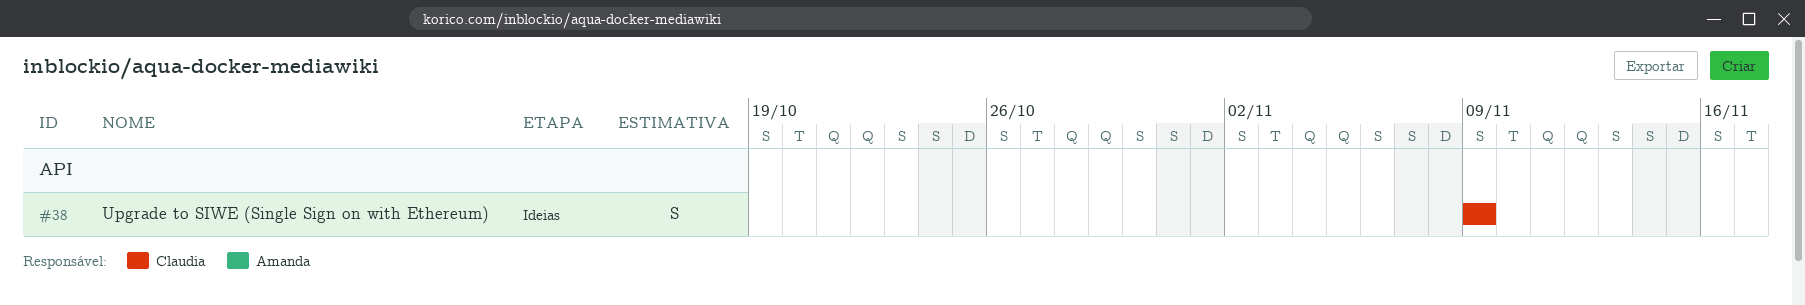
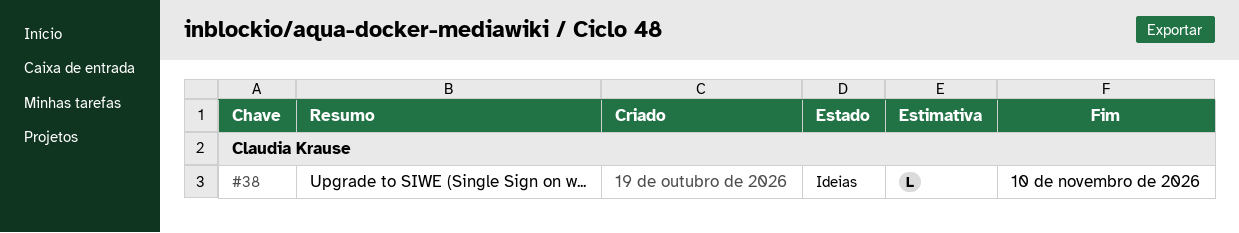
#38, estimate: S -> L
#38, due: Nov 9 -> Nov 10

